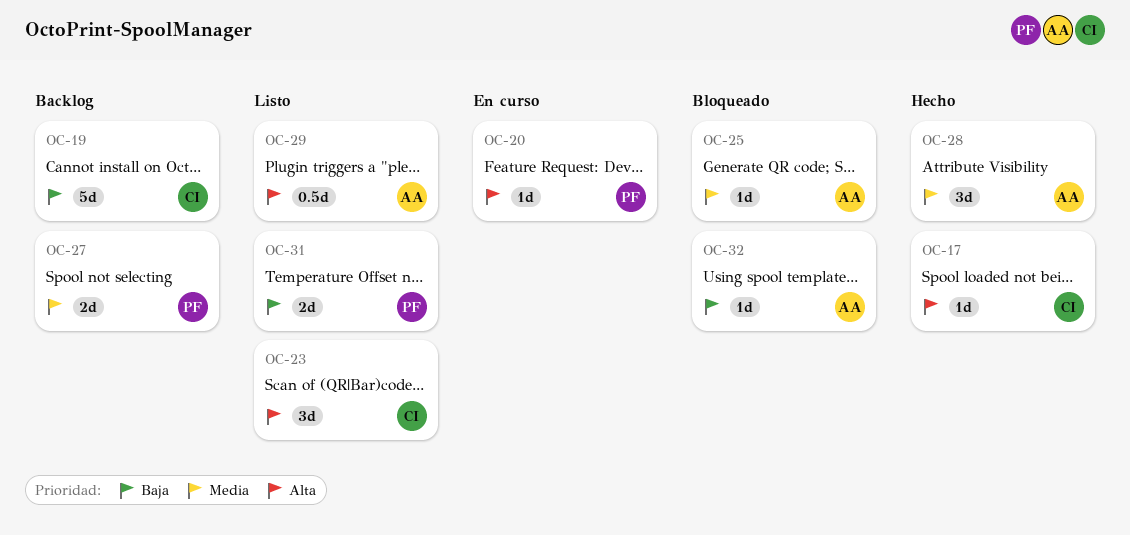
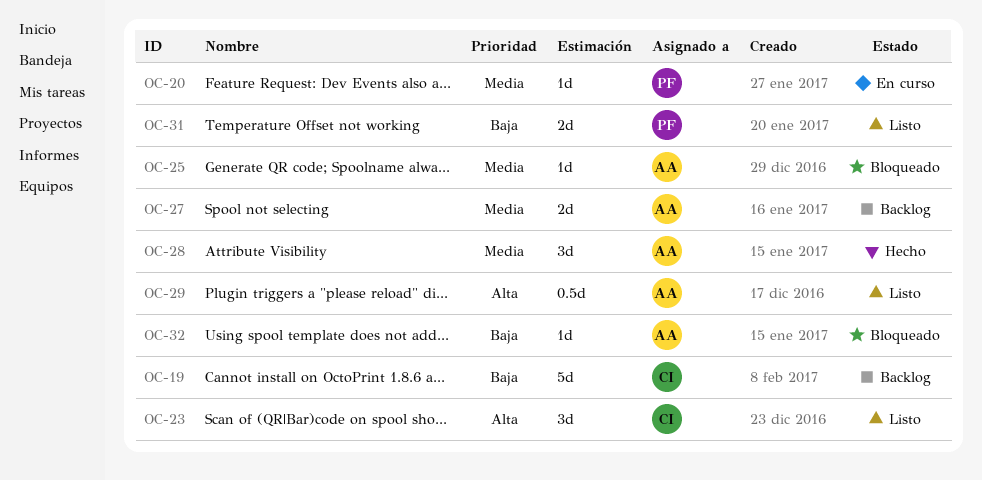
OC-17: present -> none
OC-20, priority: Alta -> Media
OC-27, owner: PF -> AA

